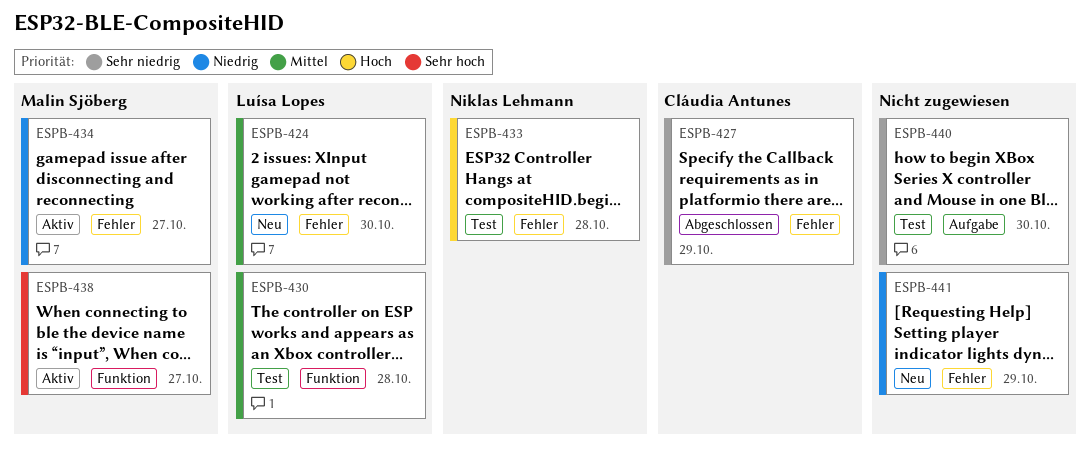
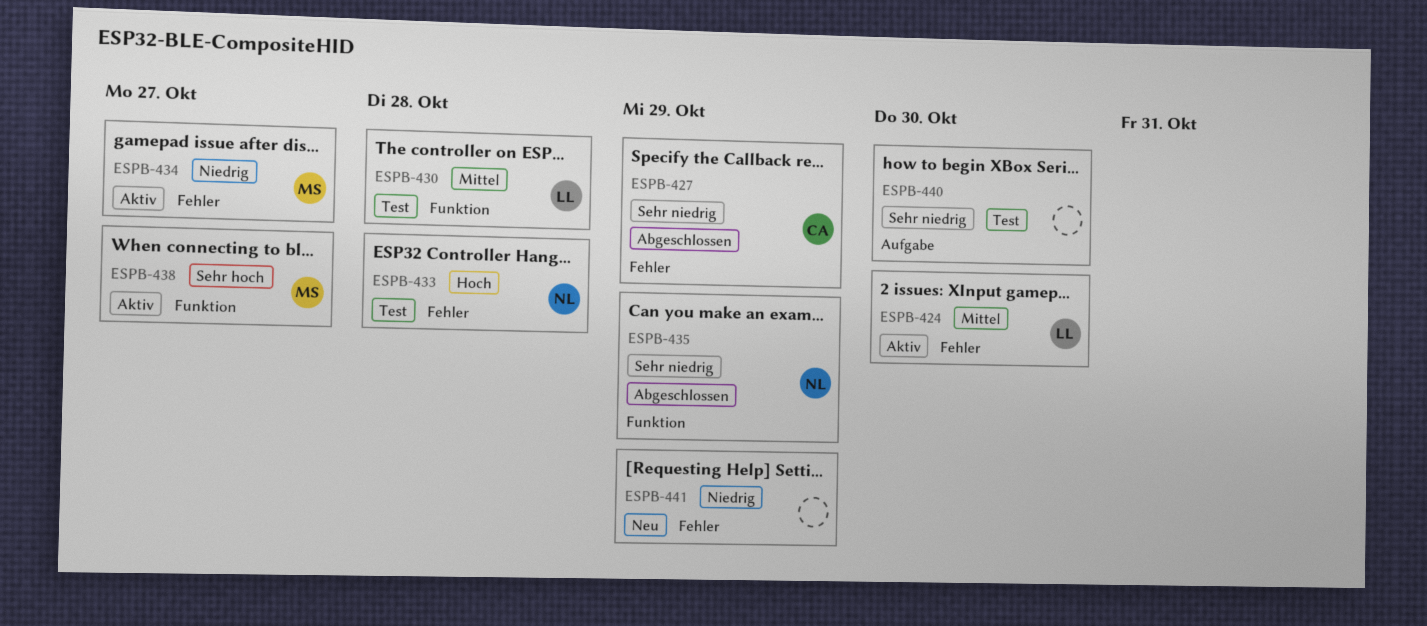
ESPB-424, status: Neu -> Aktiv
ESPB-435: none -> present

